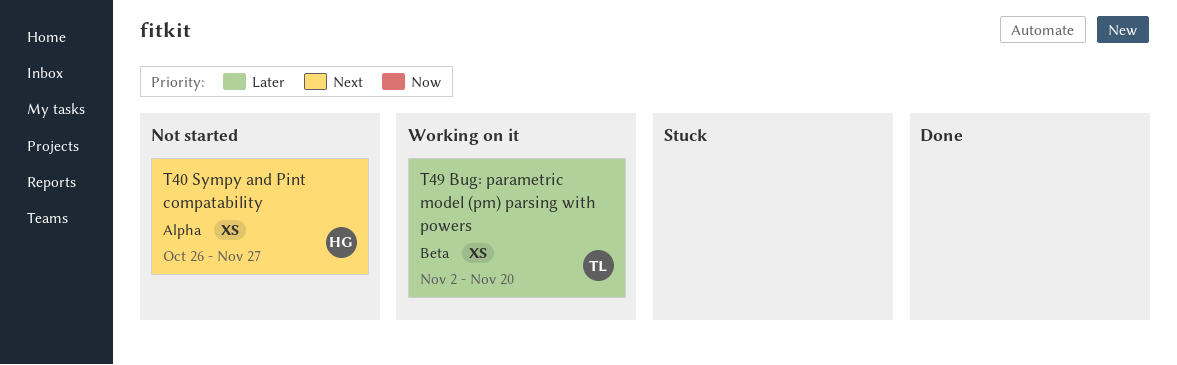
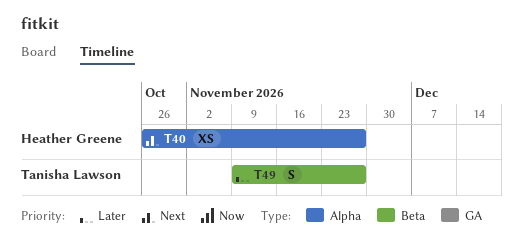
T49, estimate: XS -> S
T49, start: Nov 2 -> Nov 9
T49, due: Nov 20 -> Nov 27

